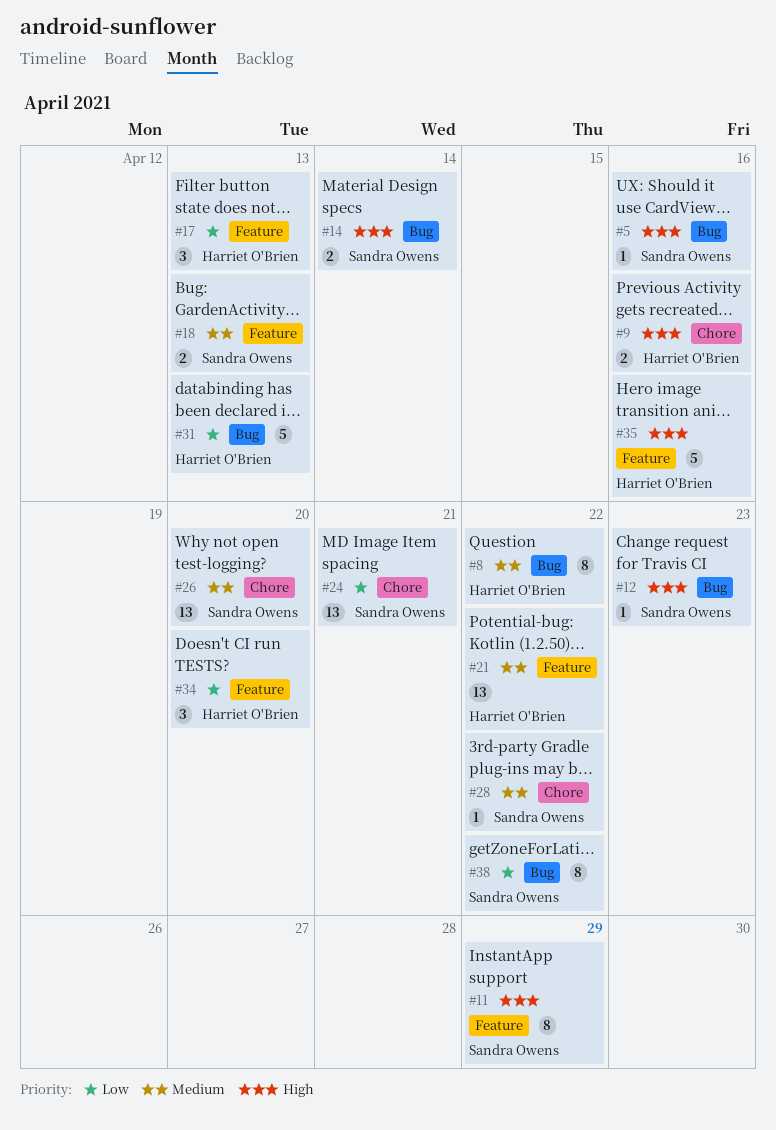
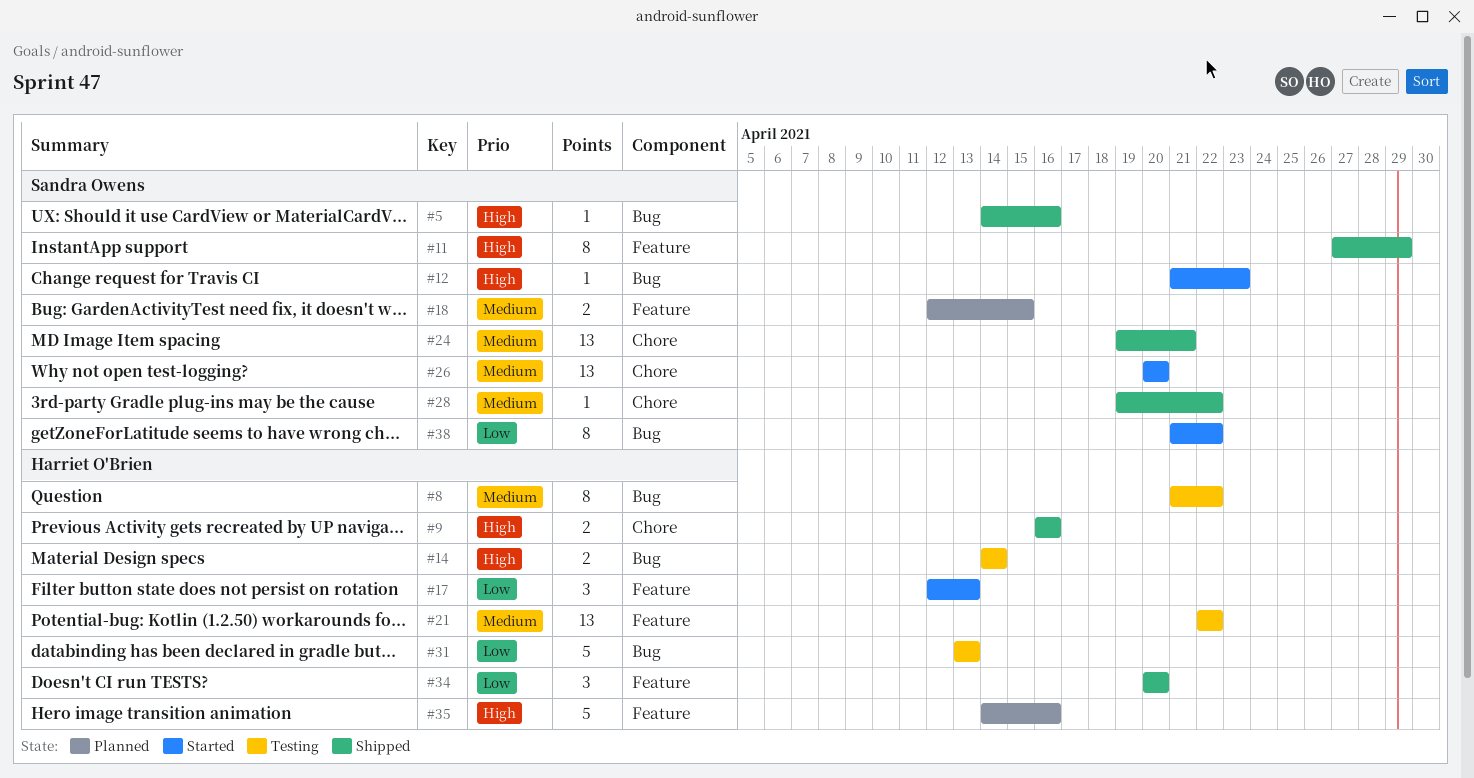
#14, owner: Sandra Owens -> Harriet O'Brien
#18, due: Apr 13 -> Apr 15
#24, priority: Low -> Medium

